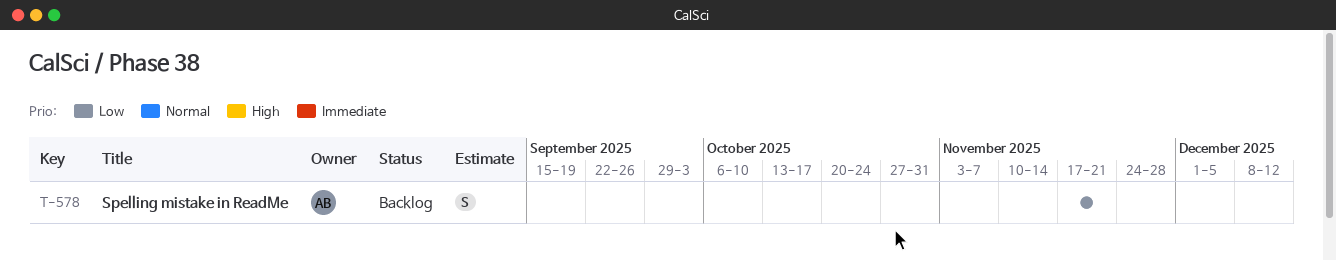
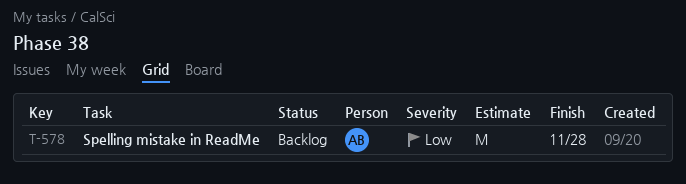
T-578, estimate: S -> M
T-578, due: Nov 21 -> Nov 28

